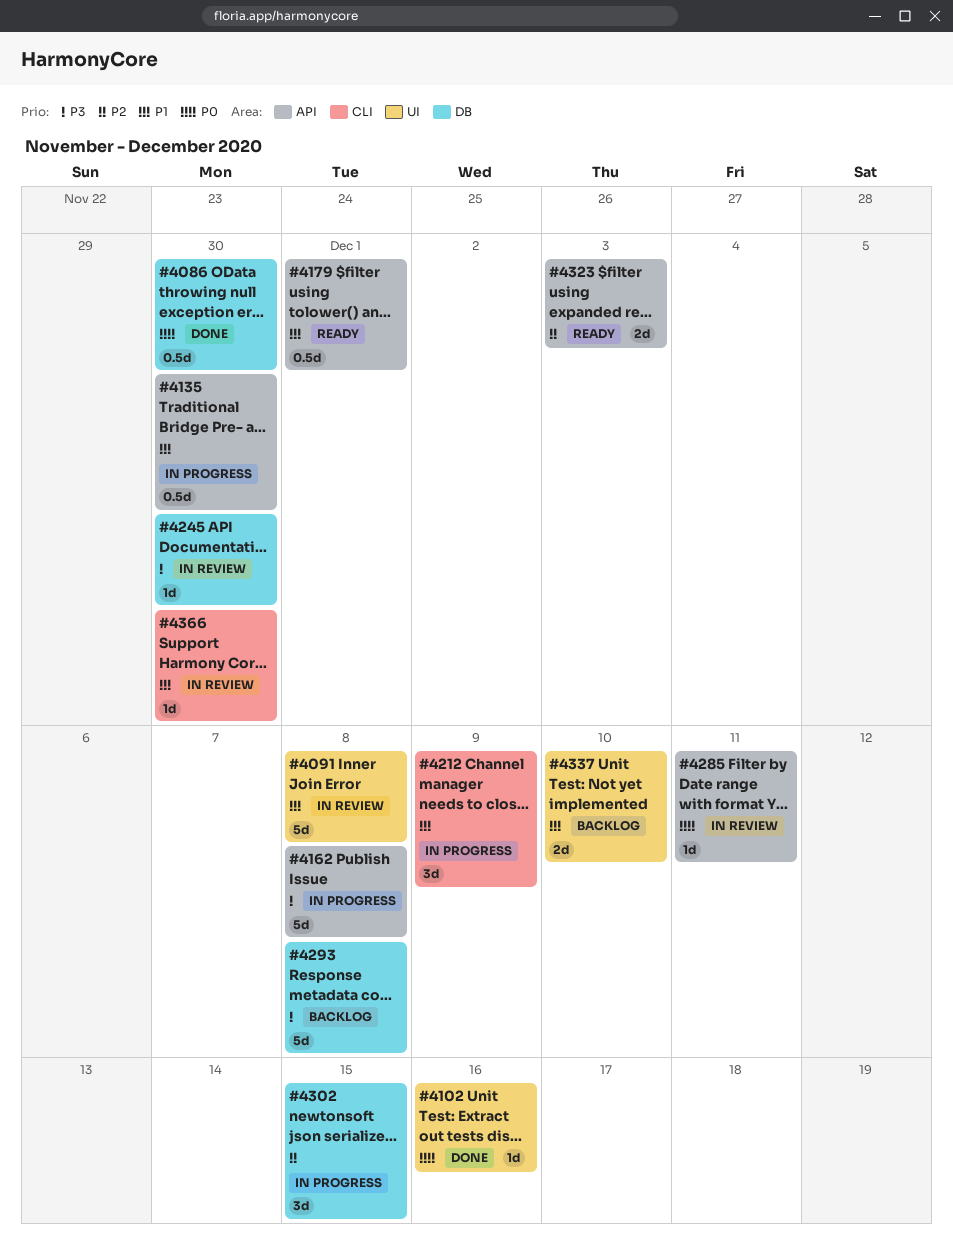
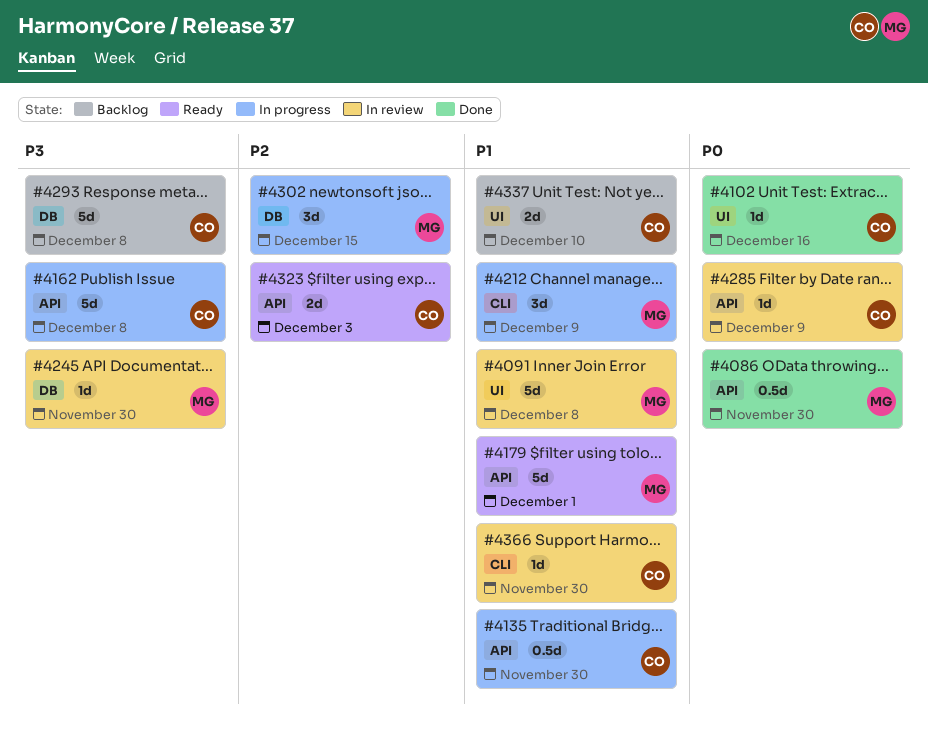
#4086, label: DB -> API
#4179, estimate: 0.5d -> 5d
#4285, due: Dec 11 -> Dec 9

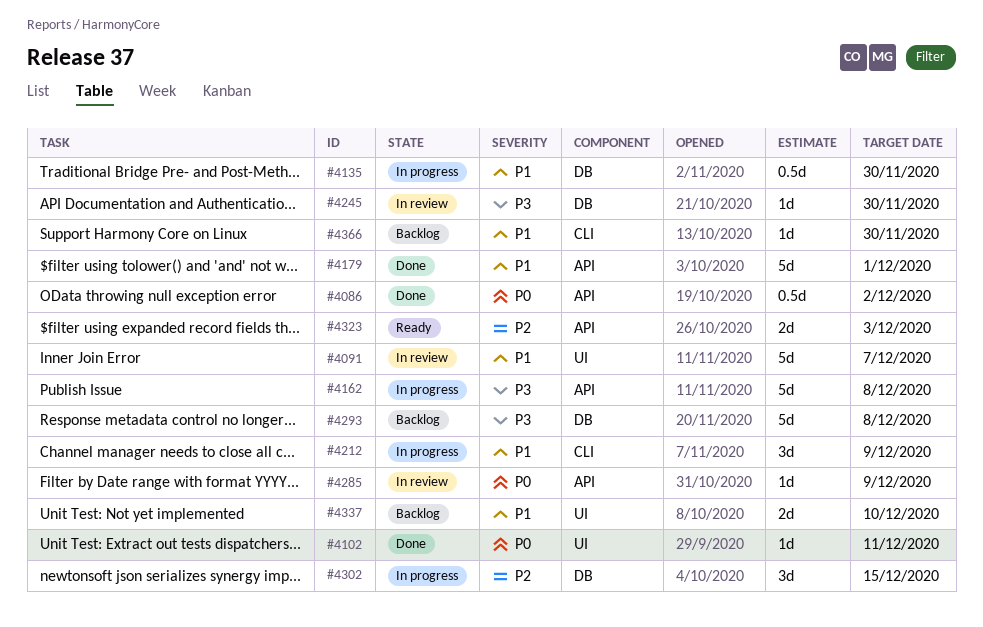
#4086, due: Nov 30 -> Dec 2
#4091, due: Dec 8 -> Dec 7
#4102, due: Dec 16 -> Dec 11
#4135, label: API -> DB
#4179, status: Ready -> Done
#4366, status: In review -> Backlog

